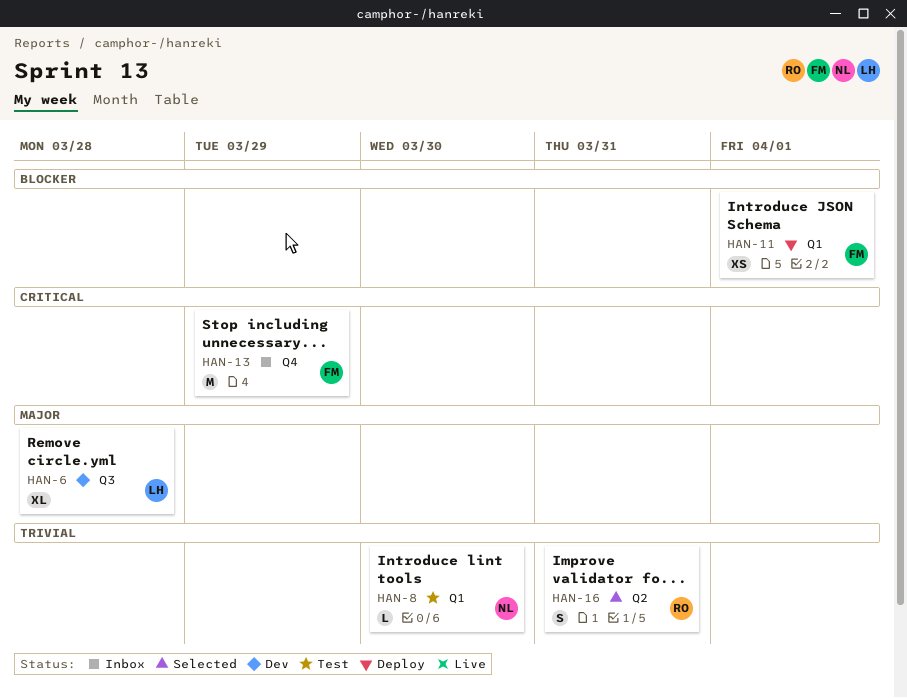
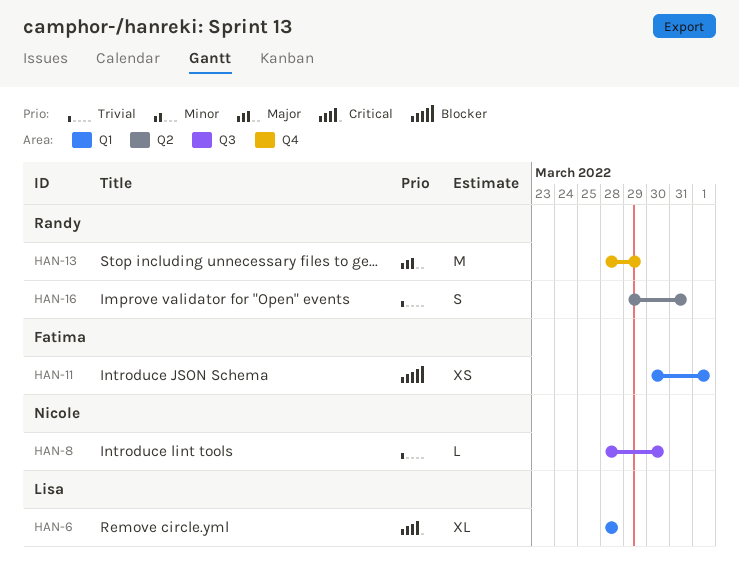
HAN-6, priority: Major -> Critical
HAN-6, label: Q3 -> Q1
HAN-8, label: Q1 -> Q3
HAN-13, owner: Fatima -> Randy
HAN-13, priority: Critical -> Major

